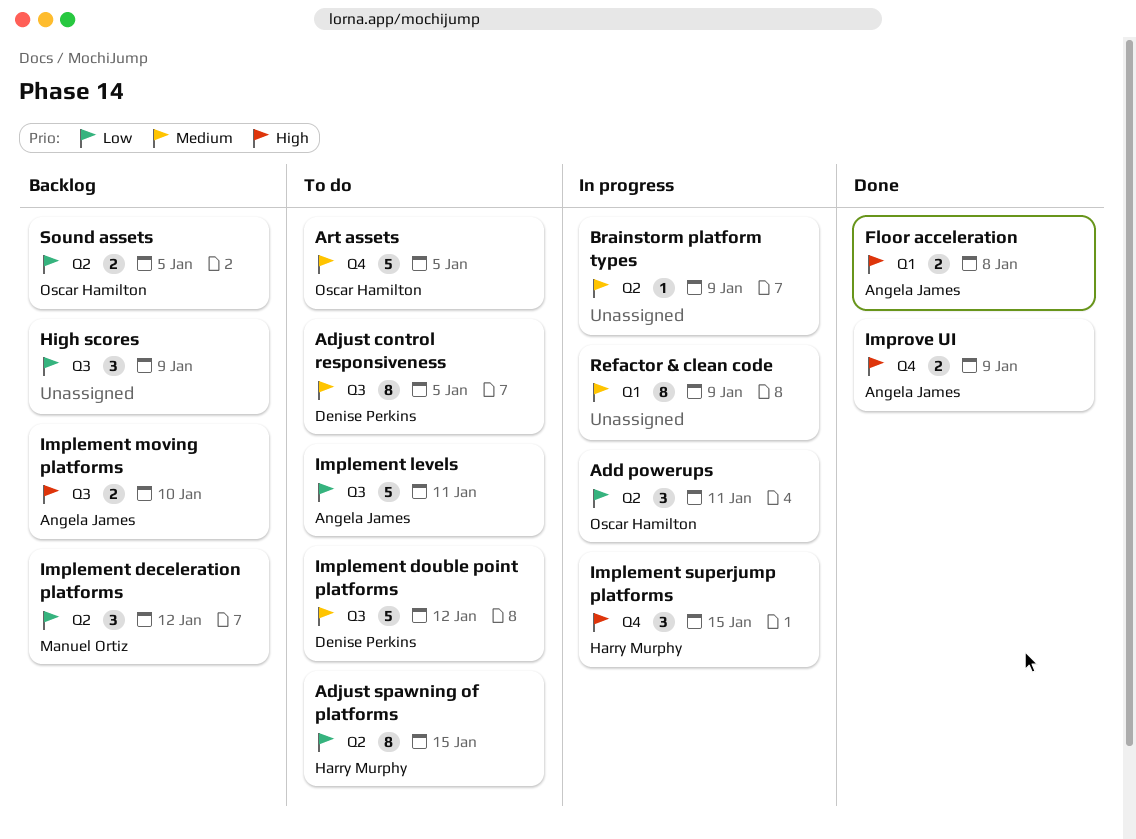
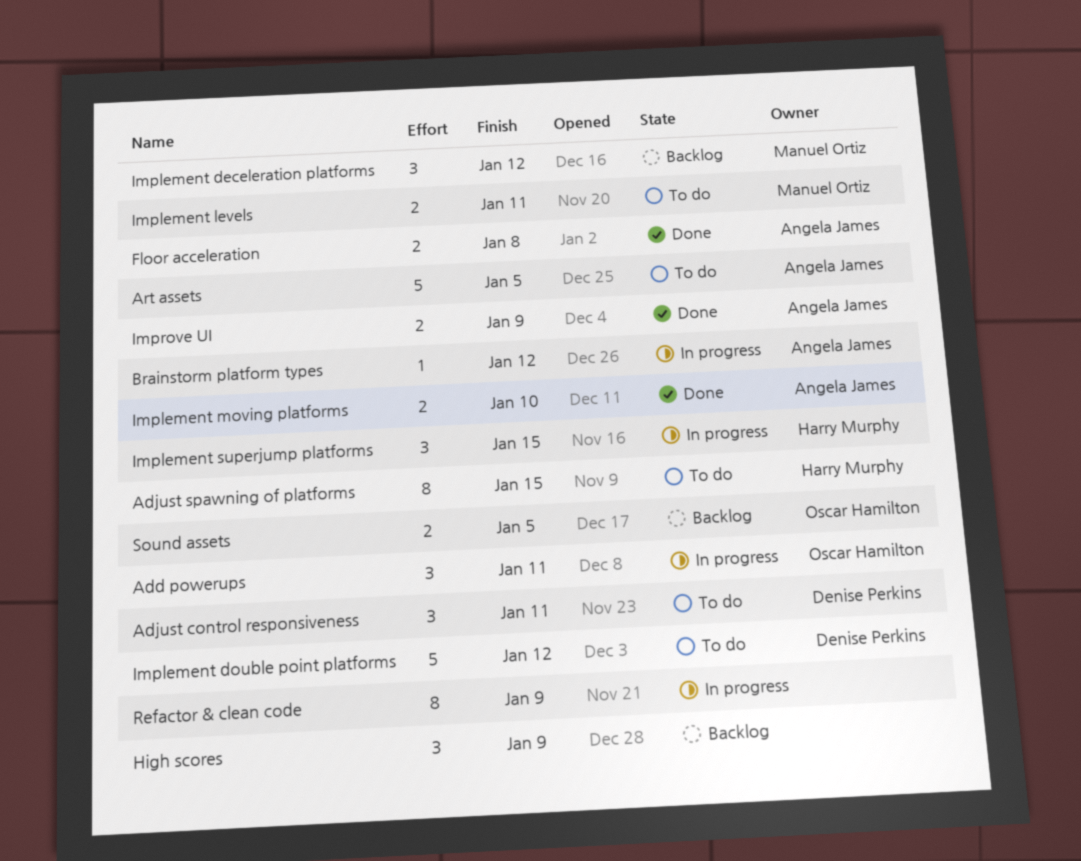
Adjust control responsiveness, estimate: 8 -> 3
Adjust control responsiveness, due: Jan 5 -> Jan 11
Art assets, owner: Oscar Hamilton -> Angela James
Brainstorm platform types, owner: none -> Angela James
Brainstorm platform types, due: Jan 9 -> Jan 12
Implement levels, owner: Angela James -> Manuel Ortiz
Implement levels, estimate: 5 -> 2
Implement moving platforms, status: Backlog -> Done

